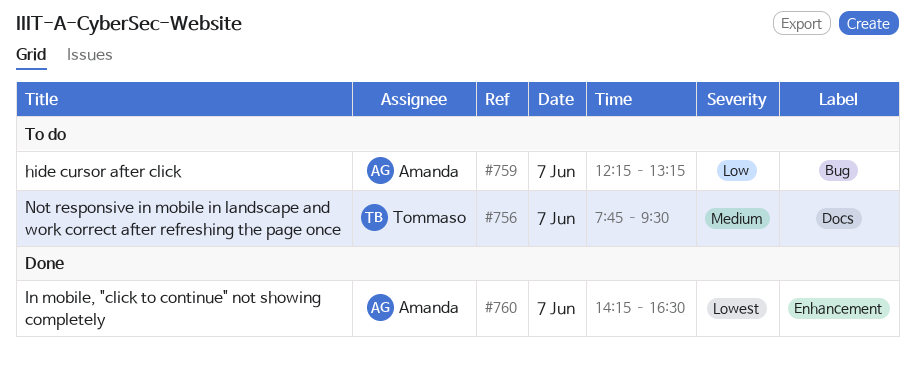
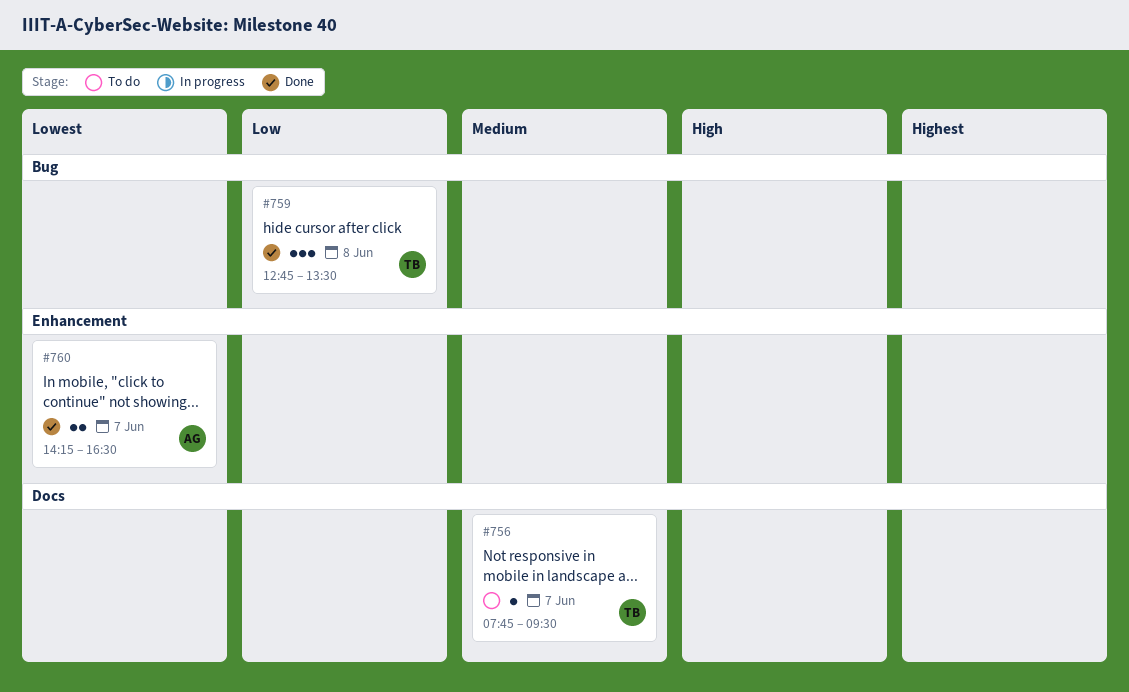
#759, status: To do -> Done
#759, owner: Amanda -> Tommaso
#759, day: Jun 7 -> Jun 8
#759, begins: 12:15 -> 12:45
#759, ends: 13:15 -> 13:30

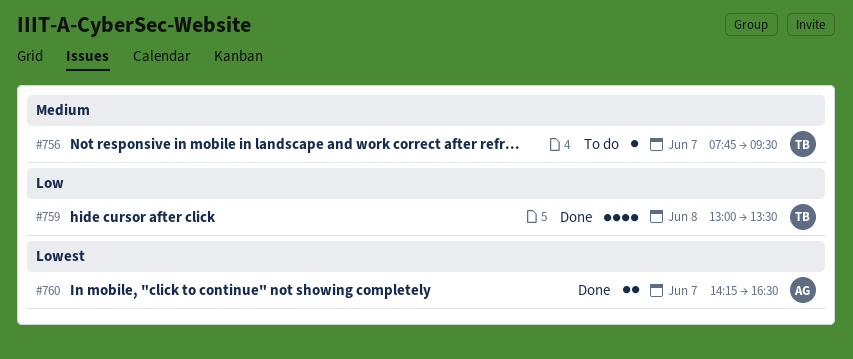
#759, estimate: 3 -> 4
#759, begins: 12:45 -> 13:00

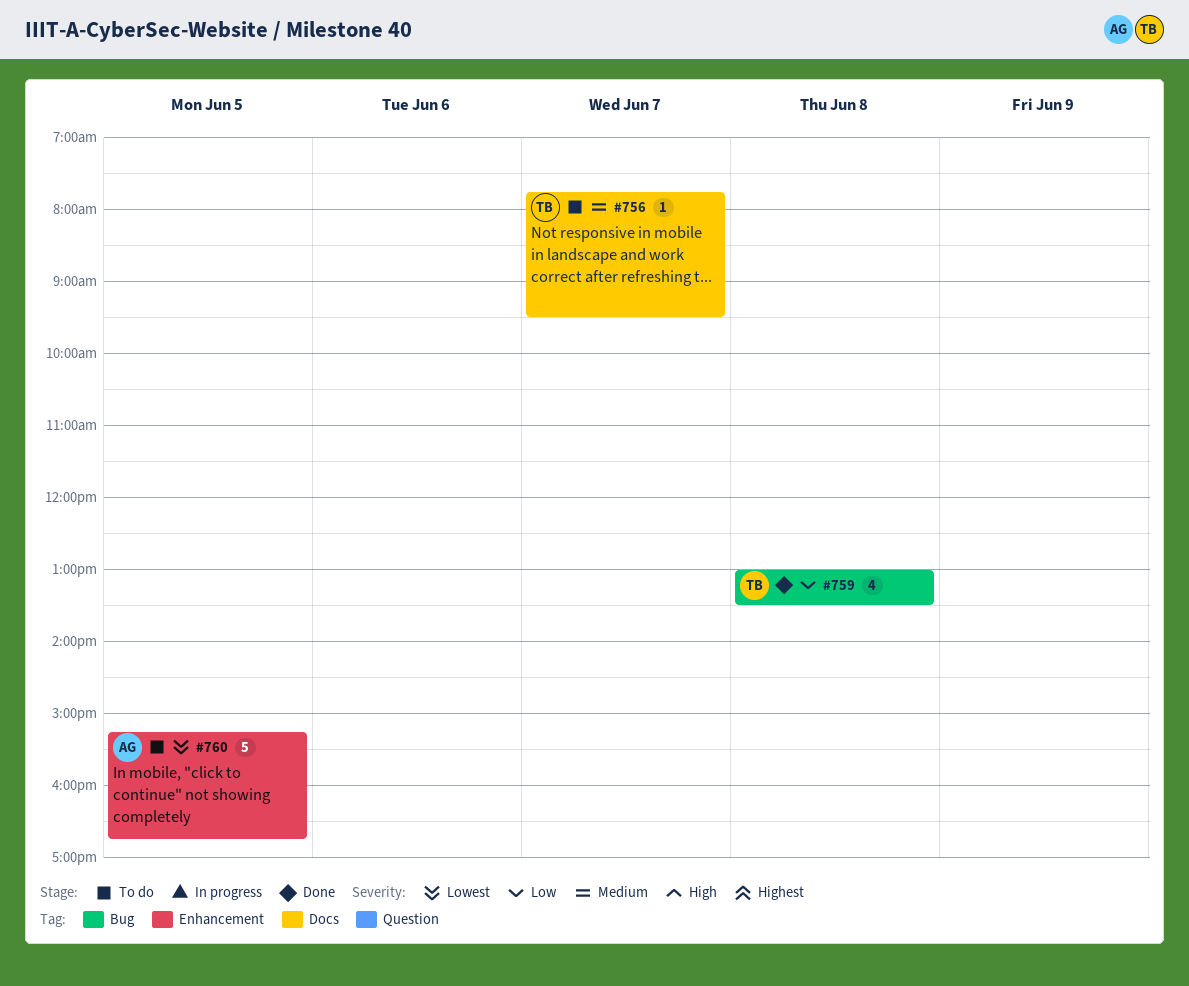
#760, status: Done -> To do
#760, estimate: 2 -> 5
#760, day: Jun 7 -> Jun 5
#760, begins: 14:15 -> 15:15
#760, ends: 16:30 -> 16:45

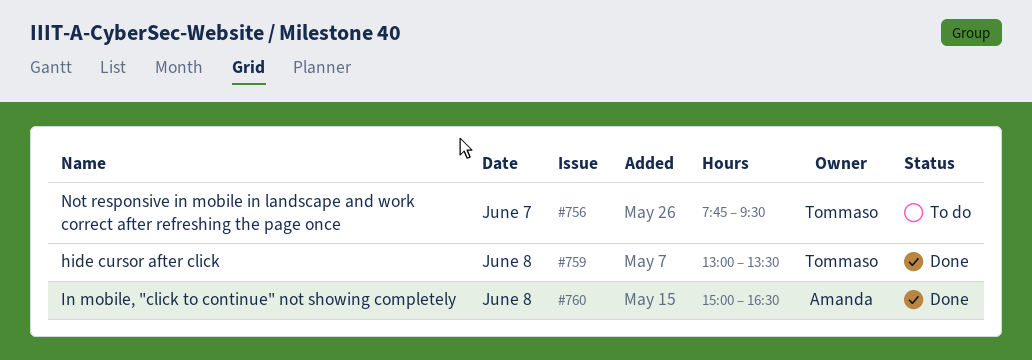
#760, status: To do -> Done
#760, day: Jun 5 -> Jun 8
#760, begins: 15:15 -> 15:00
#760, ends: 16:45 -> 16:30

